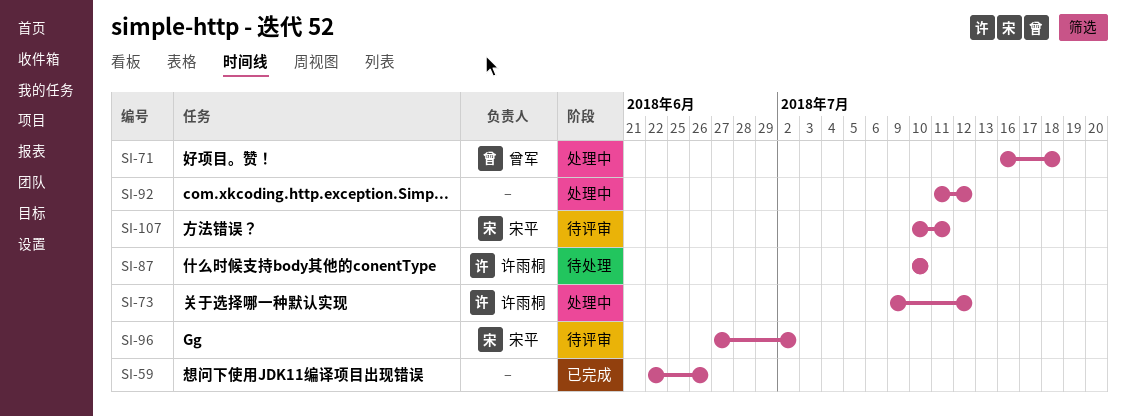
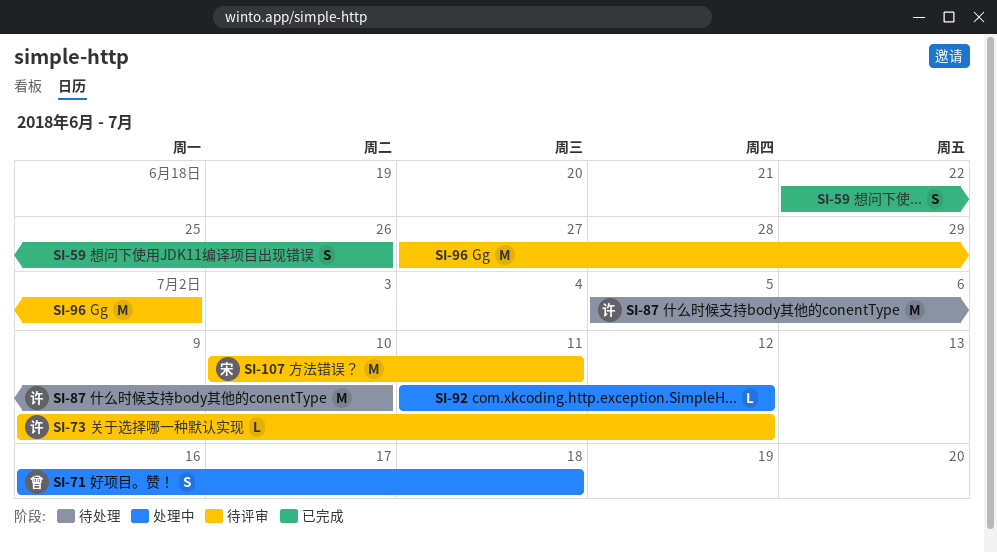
SI-73, status: 处理中 -> 待评审
SI-87, start: Jul 10 -> Jul 5
SI-96, owner: 宋平 -> none

